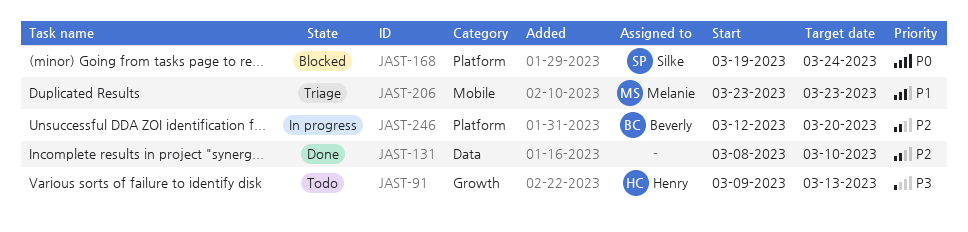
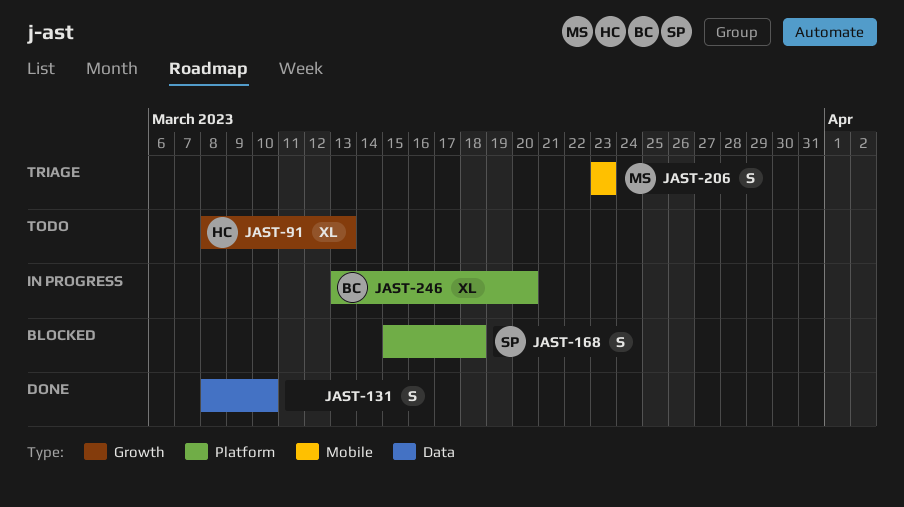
JAST-91, start: Mar 9 -> Mar 8
JAST-168, start: Mar 19 -> Mar 15
JAST-168, due: Mar 24 -> Mar 18
JAST-246, start: Mar 12 -> Mar 13

